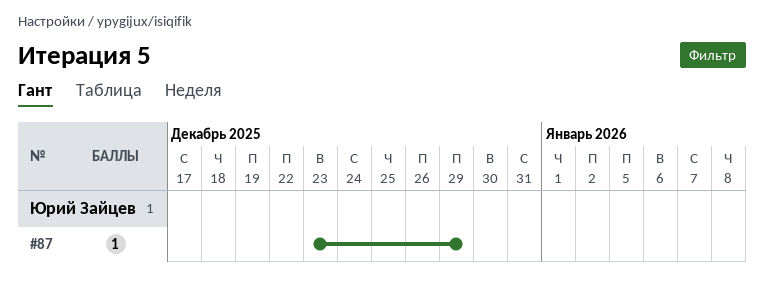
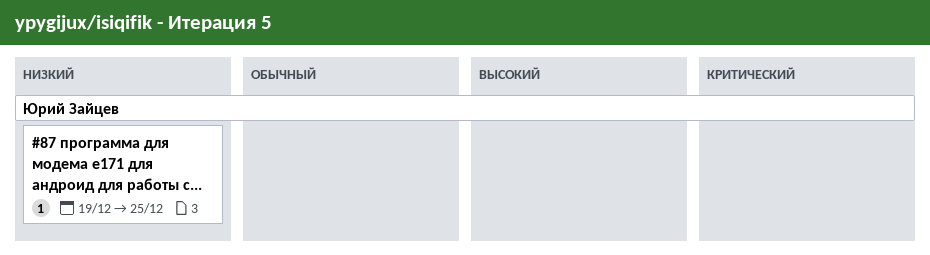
#87, start: Dec 23 -> Dec 19
#87, due: Dec 29 -> Dec 25

